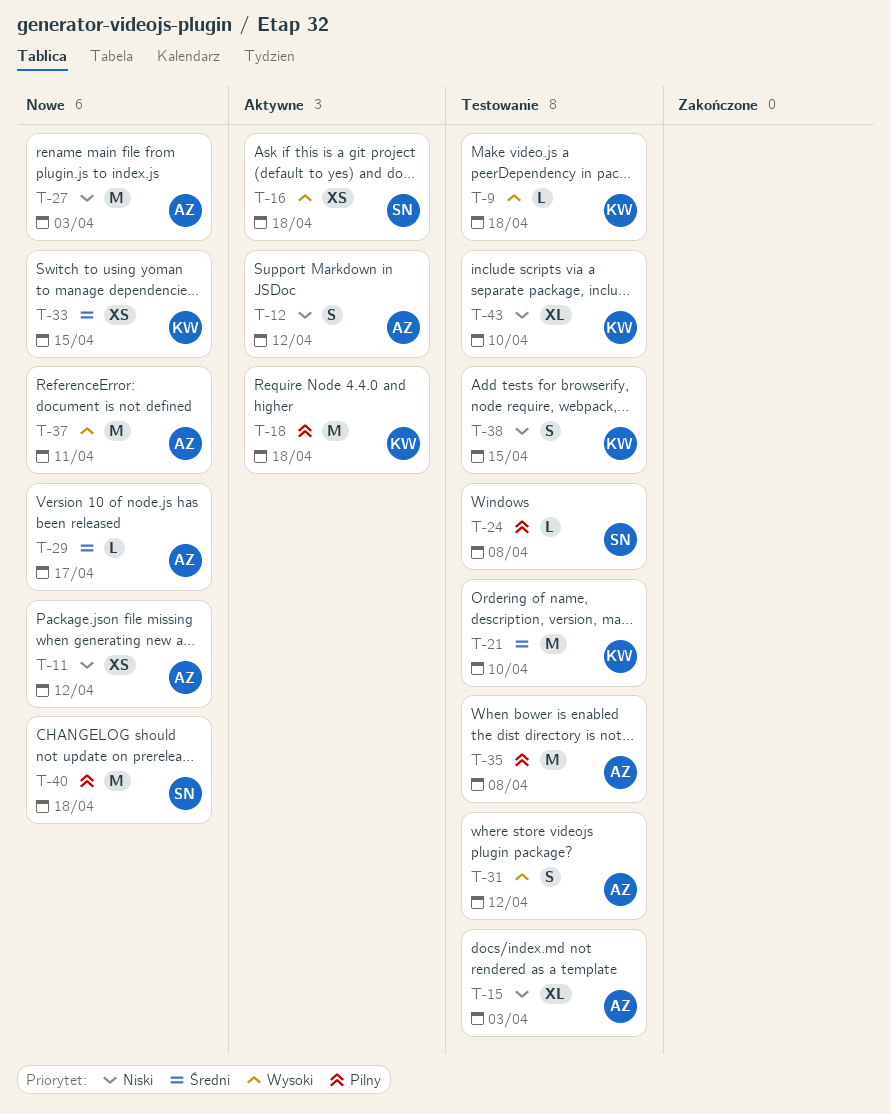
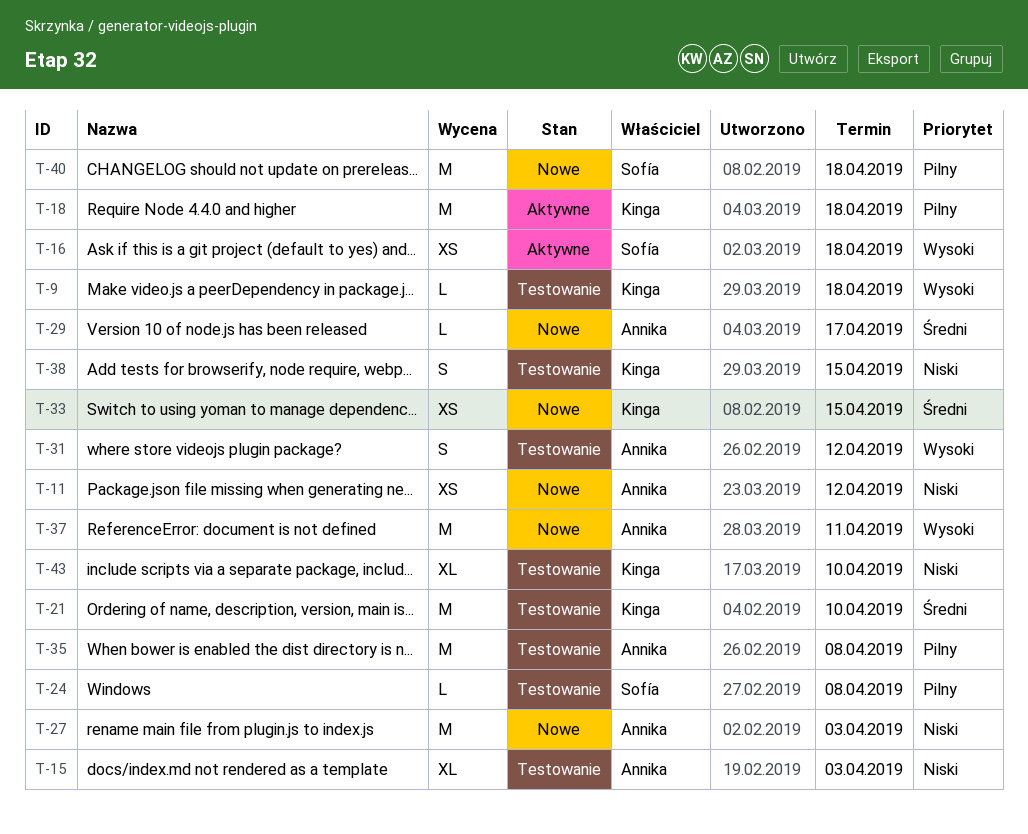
T-12: present -> none

